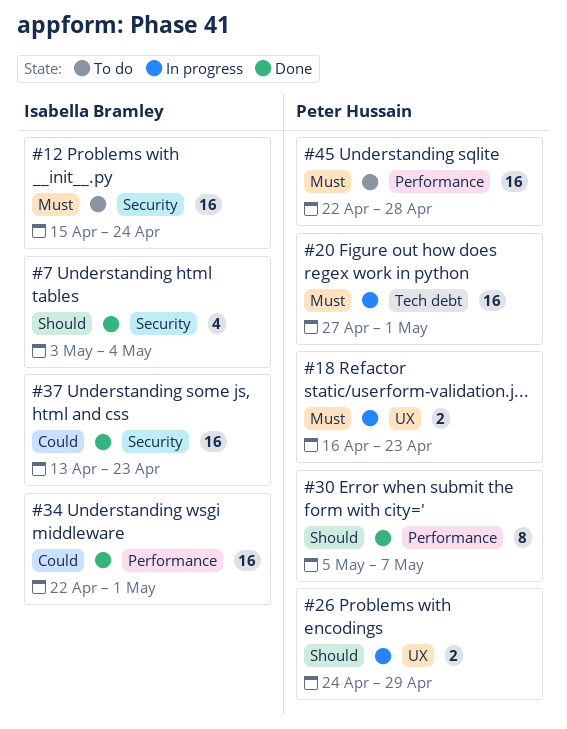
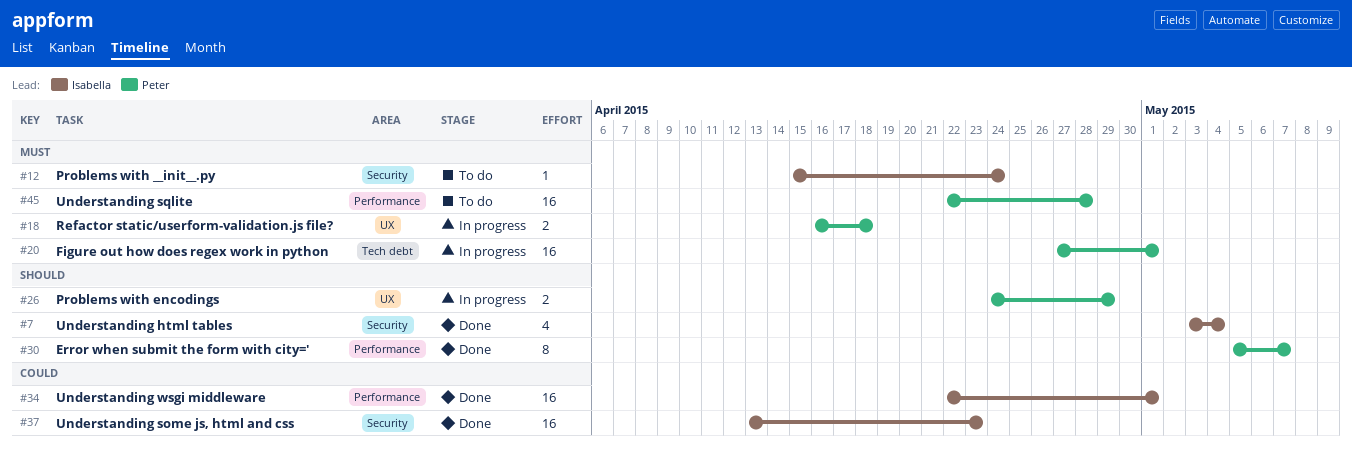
#12, estimate: 16 -> 1
#18, due: Apr 23 -> Apr 18

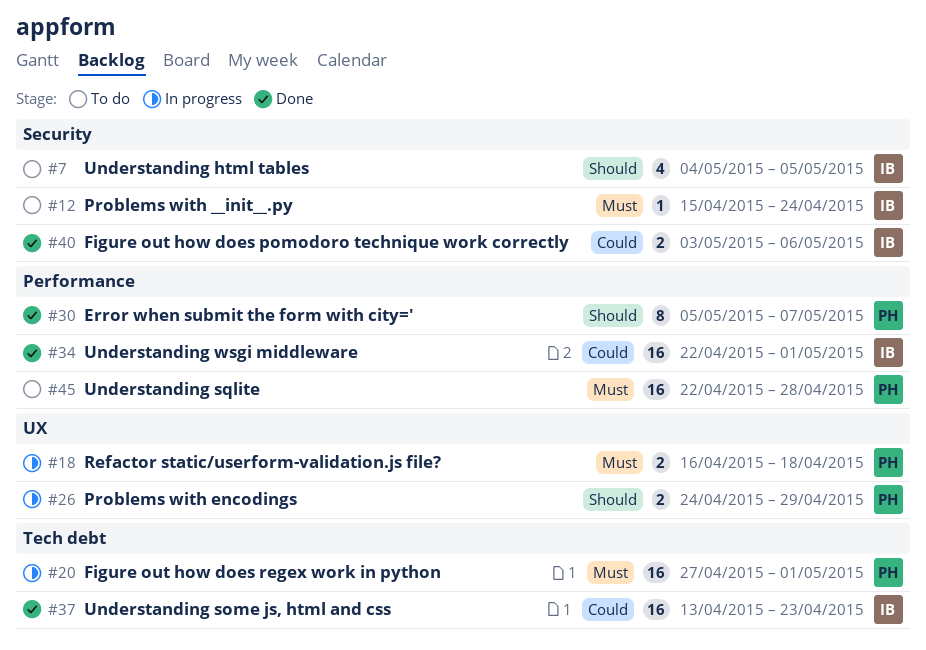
#7, status: Done -> To do
#7, start: May 3 -> May 4
#7, due: May 4 -> May 5
#37, label: Security -> Tech debt
#40: none -> present

